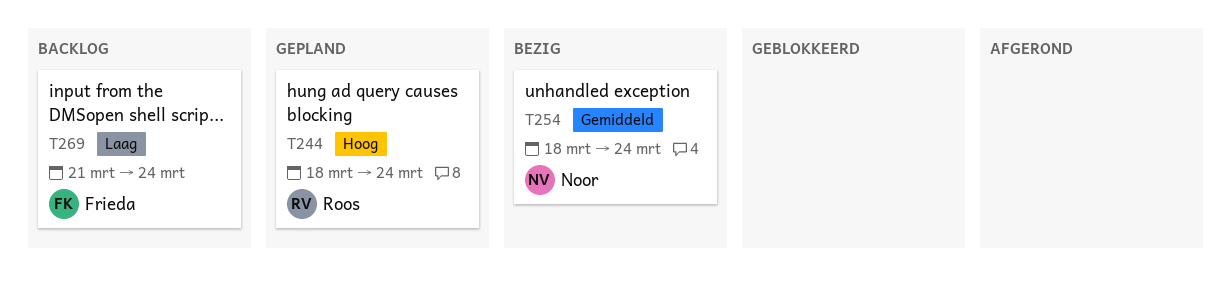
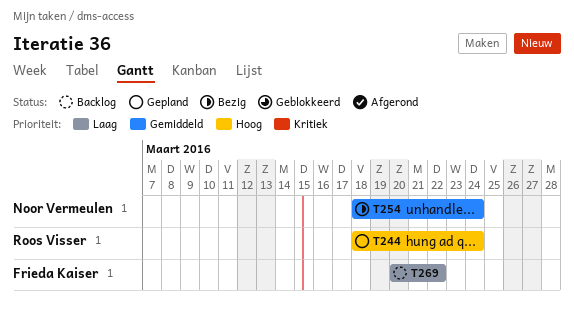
T269, start: Mar 21 -> Mar 20
T269, due: Mar 24 -> Mar 22

